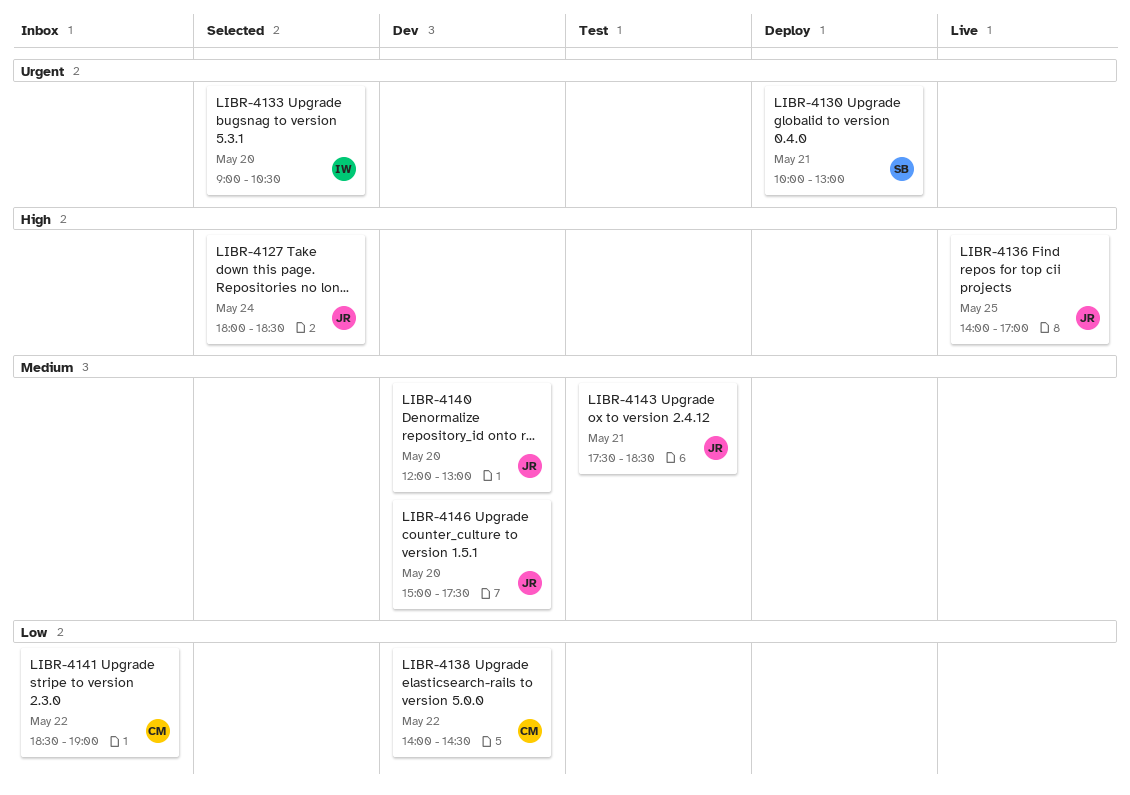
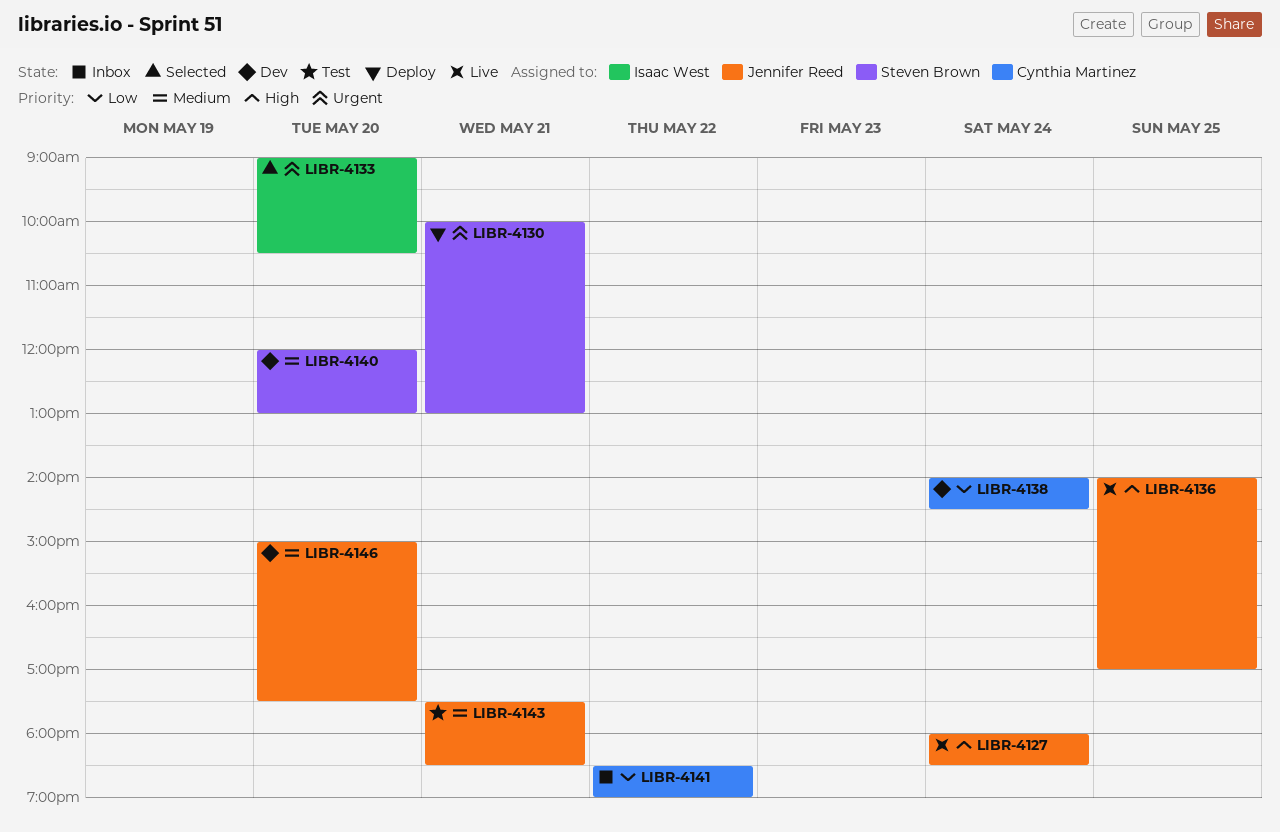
LIBR-4127, status: Selected -> Live
LIBR-4138, day: May 22 -> May 24
LIBR-4140, owner: Jennifer Reed -> Steven Brown

